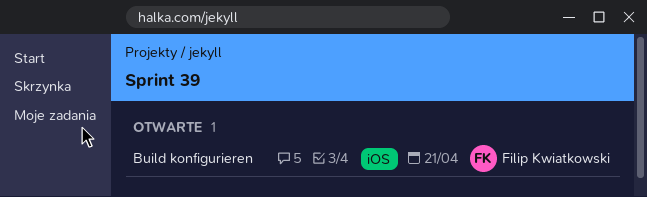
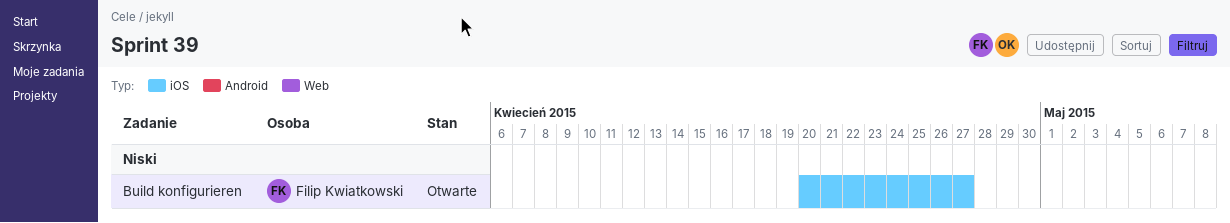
Build konfigurieren, due: Apr 21 -> Apr 27

